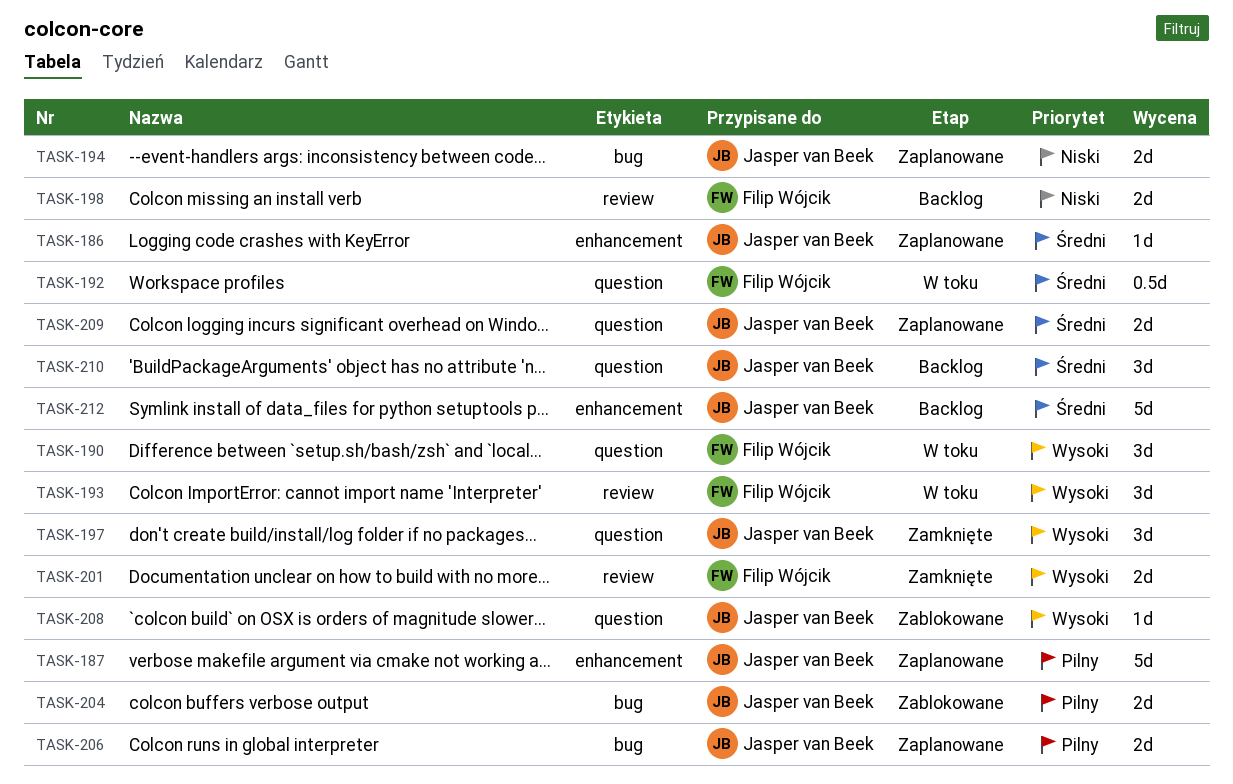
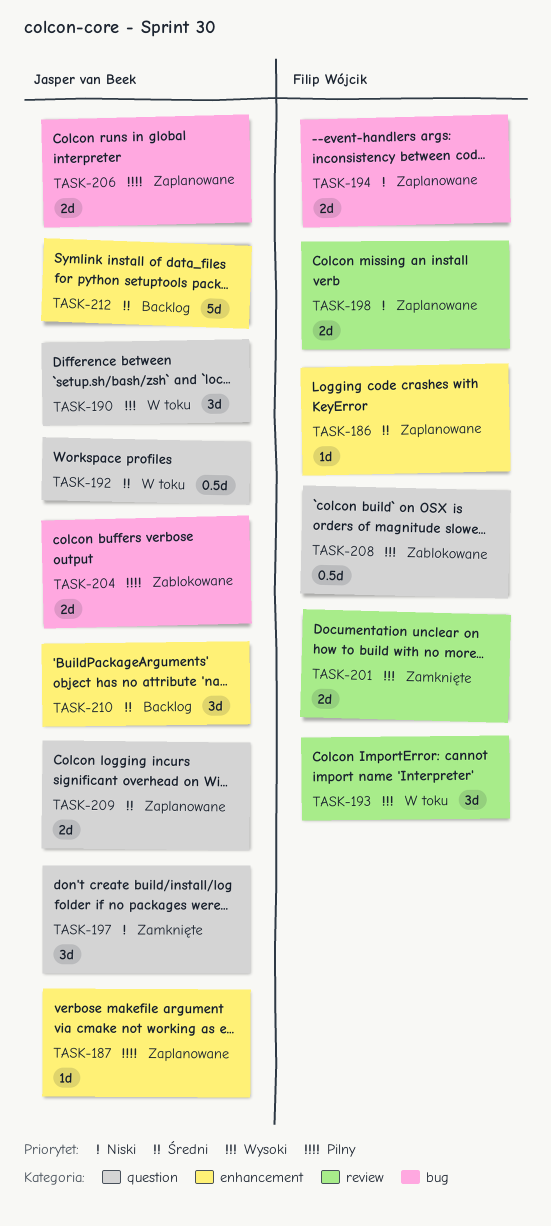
TASK-186, owner: Jasper van Beek -> Filip Wójcik
TASK-187, estimate: 5d -> 1d
TASK-190, owner: Filip Wójcik -> Jasper van Beek
TASK-192, owner: Filip Wójcik -> Jasper van Beek
TASK-194, owner: Jasper van Beek -> Filip Wójcik
TASK-197, priority: Wysoki -> Niski
TASK-198, status: Backlog -> Zaplanowane
TASK-208, owner: Jasper van Beek -> Filip Wójcik
TASK-208, estimate: 1d -> 0.5d
TASK-210, label: question -> enhancement

